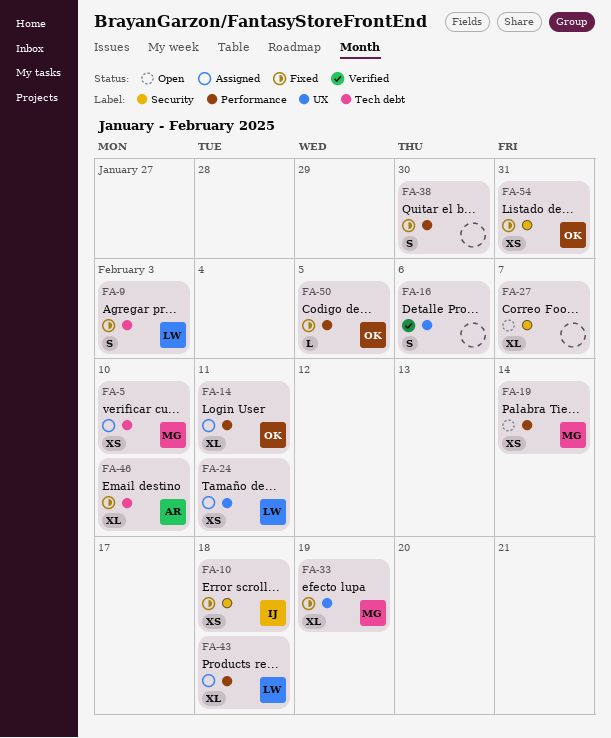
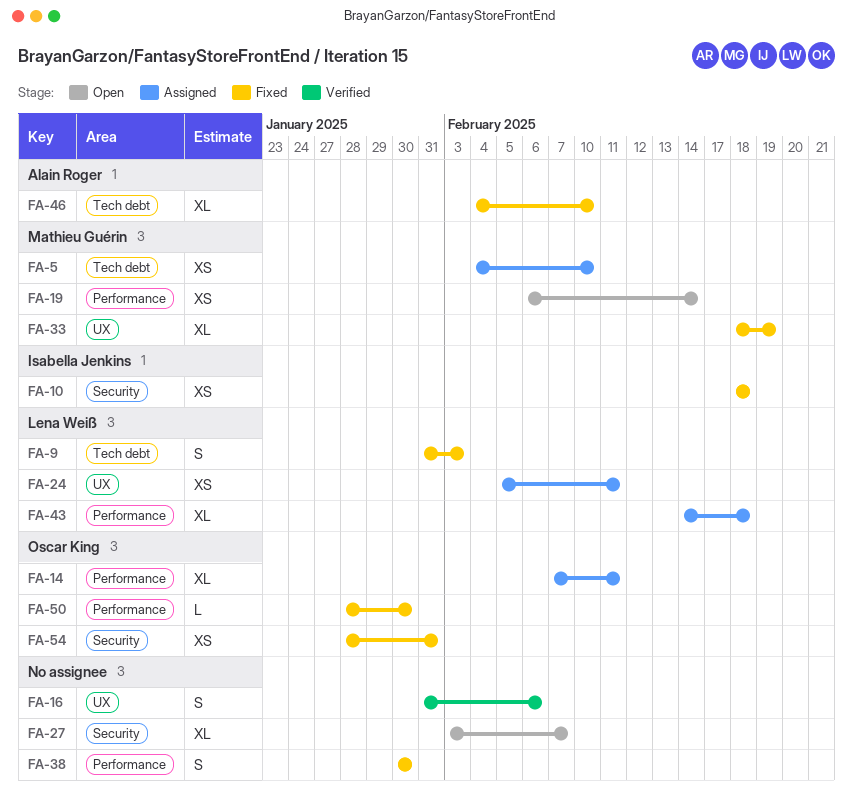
FA-50, due: Feb 5 -> Jan 30

